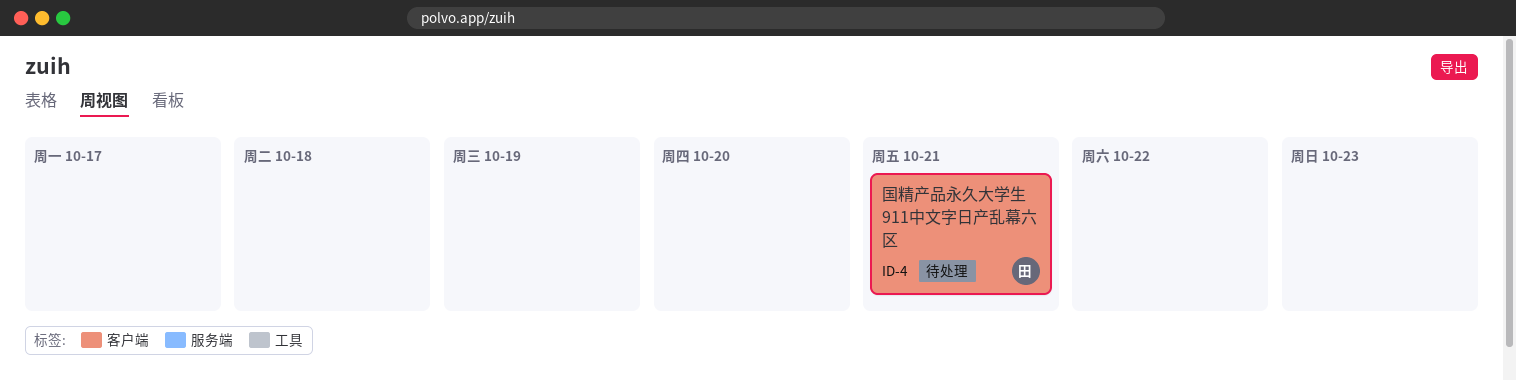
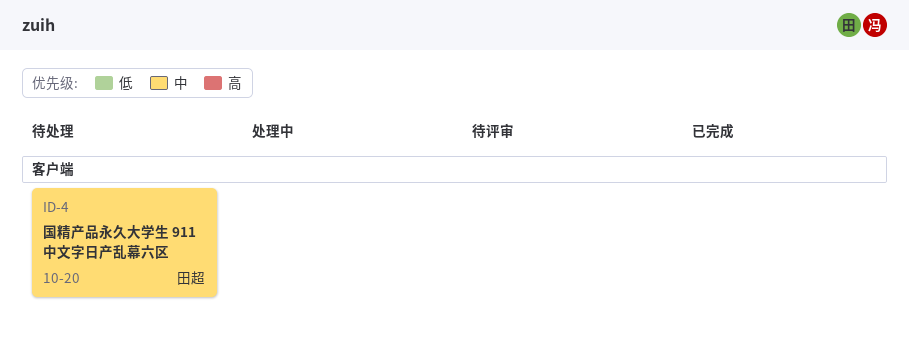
ID-4, due: Oct 21 -> Oct 20

